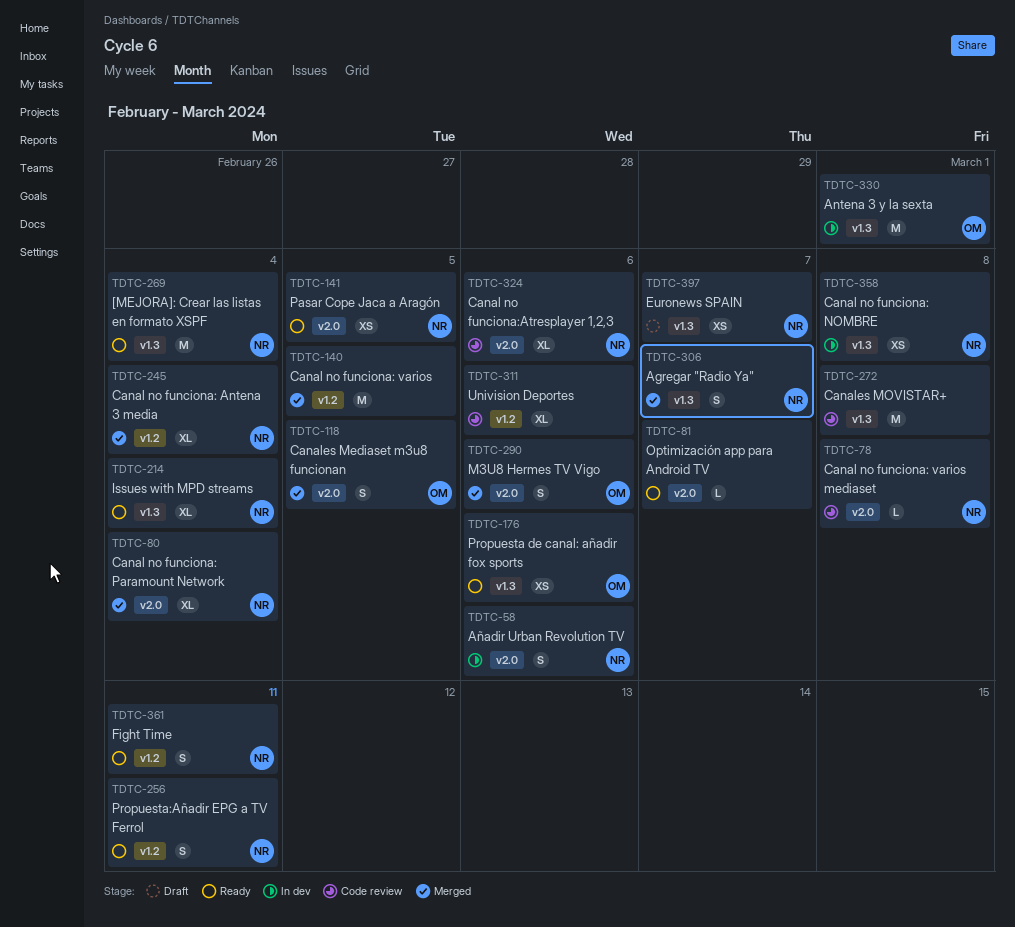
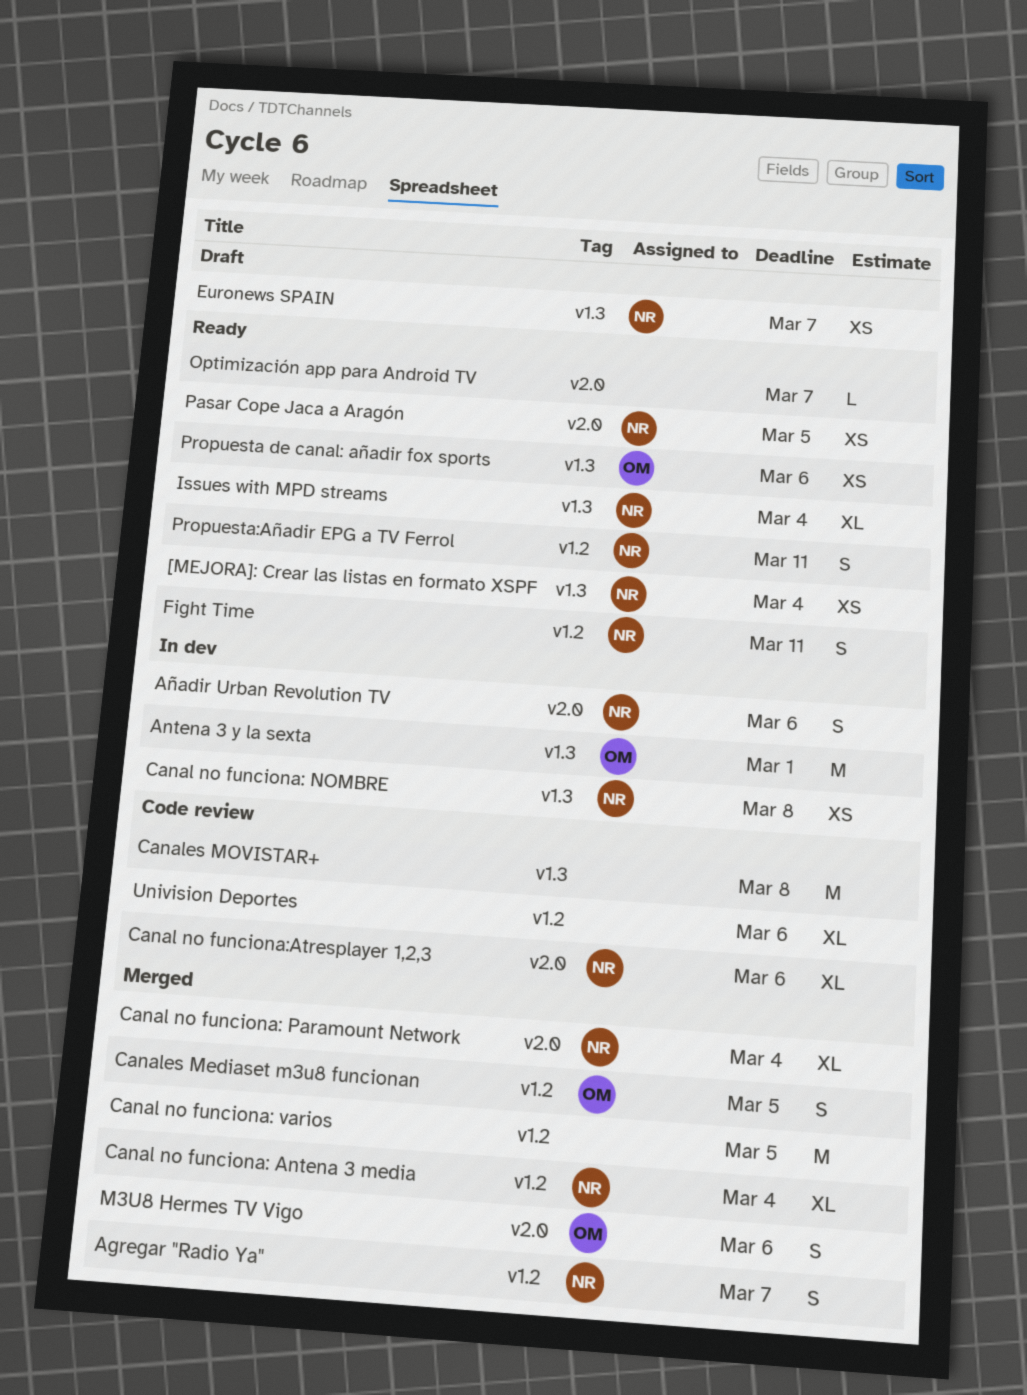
[MEJORA]: Crear las listas en formato XSPF, estimate: M -> XS
Agregar "Radio Ya", label: v1.3 -> v1.2
Canal no funciona: varios mediaset: present -> none
Canales Mediaset m3u8 funcionan, label: v2.0 -> v1.2

